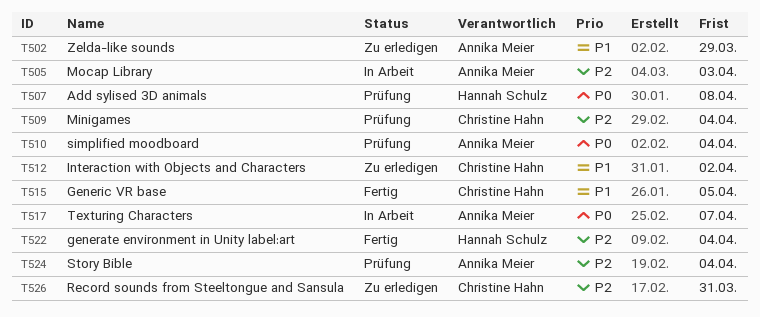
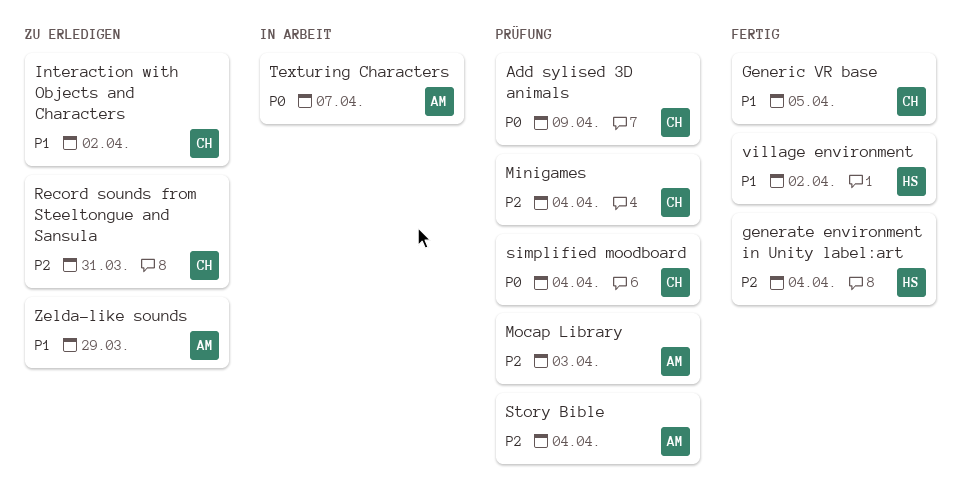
Add sylised 3D animals, owner: Hannah Schulz -> Christine Hahn
Add sylised 3D animals, due: Apr 8 -> Apr 9
Mocap Library, status: In Arbeit -> Prüfung
simplified moodboard, owner: Annika Meier -> Christine Hahn
village environment: none -> present

